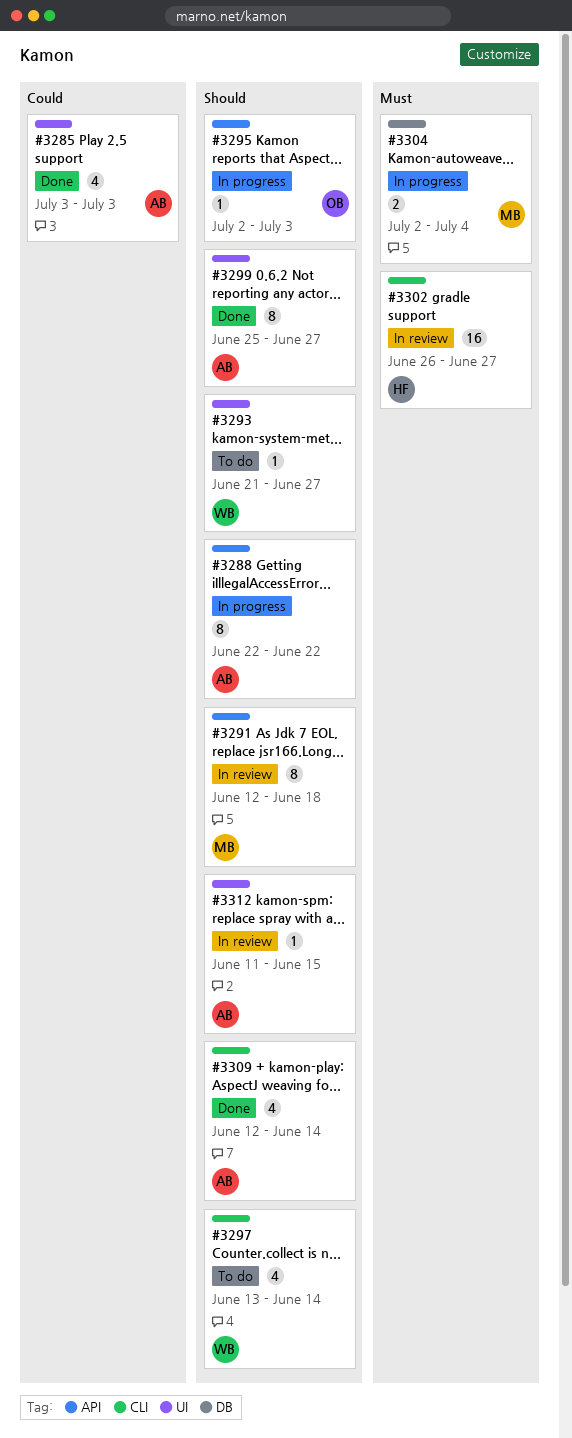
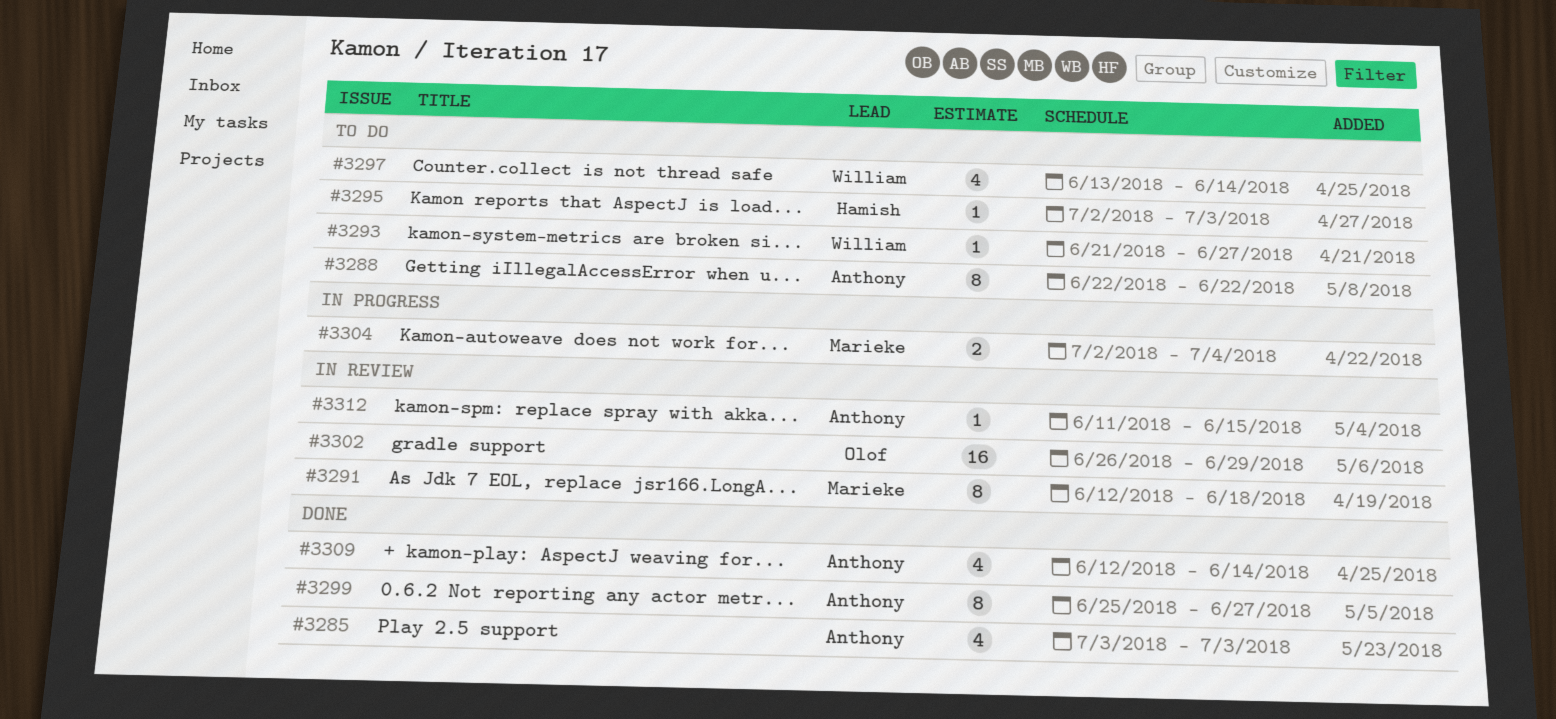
#3288, status: In progress -> To do
#3295, status: In progress -> To do
#3295, owner: Olof -> Hamish
#3302, owner: Hamish -> Olof
#3302, due: Jun 27 -> Jun 29

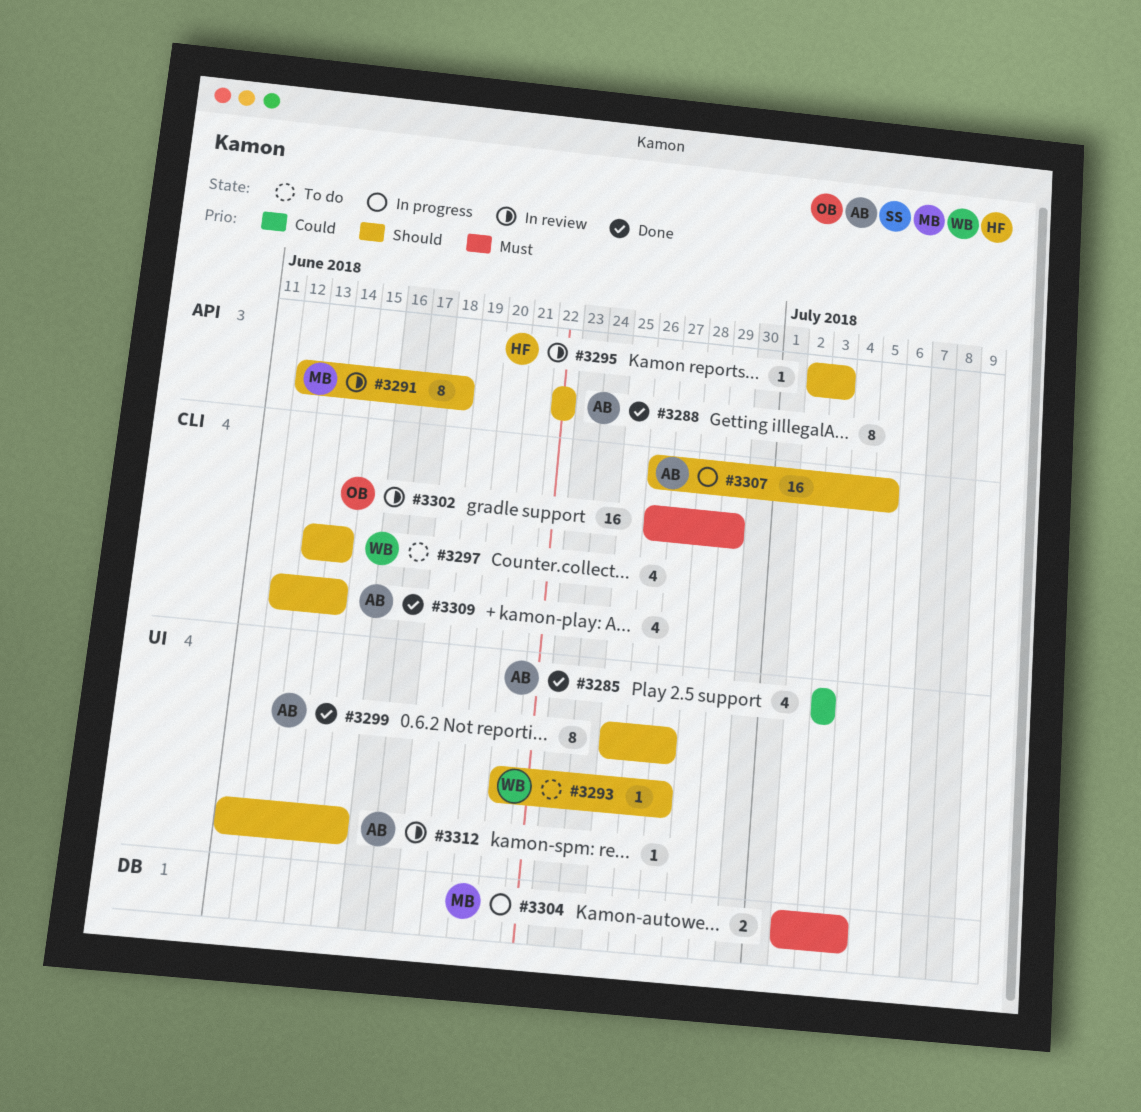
#3288, status: To do -> Done
#3295, status: To do -> In review
#3307: none -> present

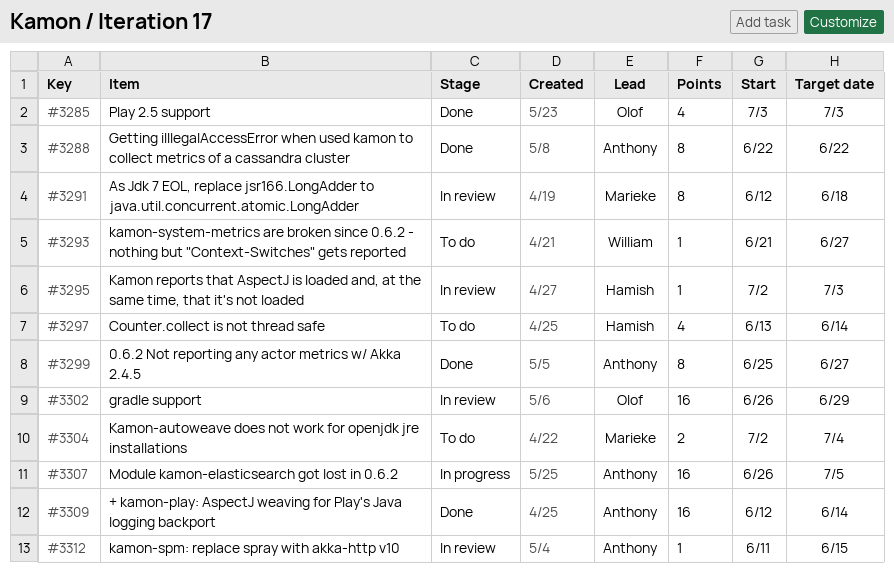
#3285, owner: Anthony -> Olof
#3297, owner: William -> Hamish
#3304, status: In progress -> To do
#3309, estimate: 4 -> 16

